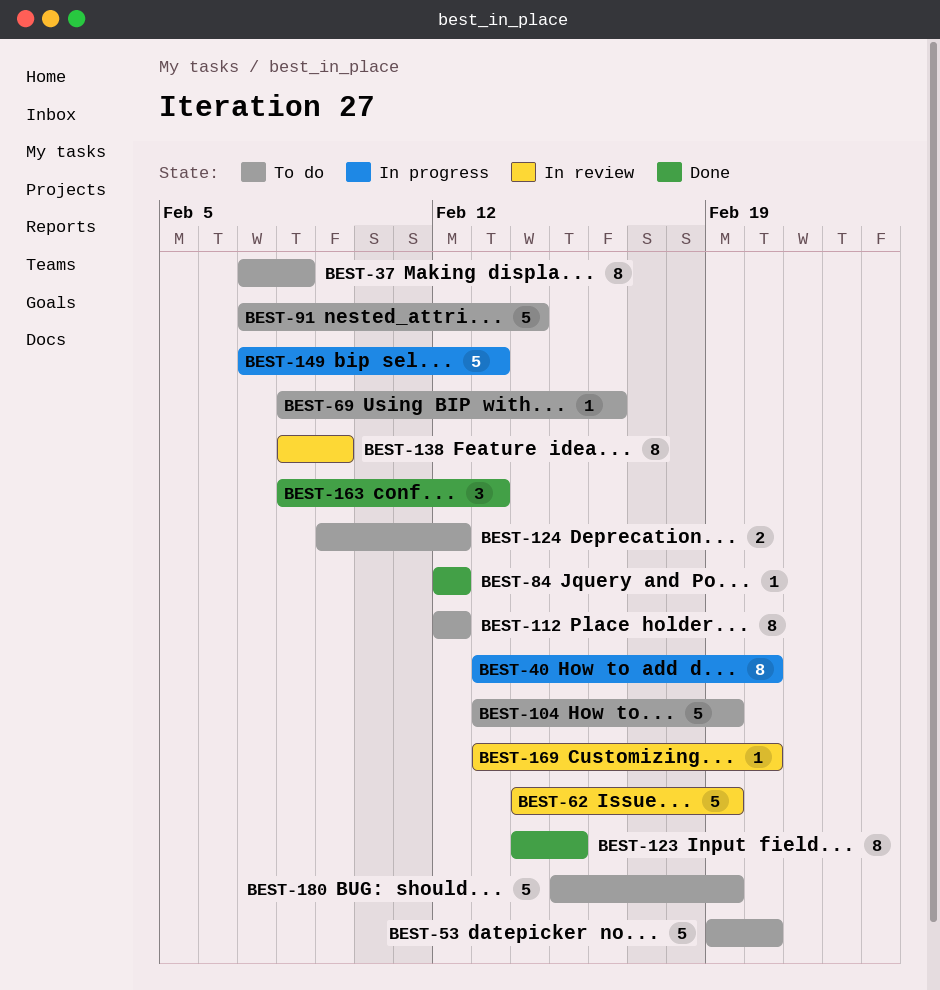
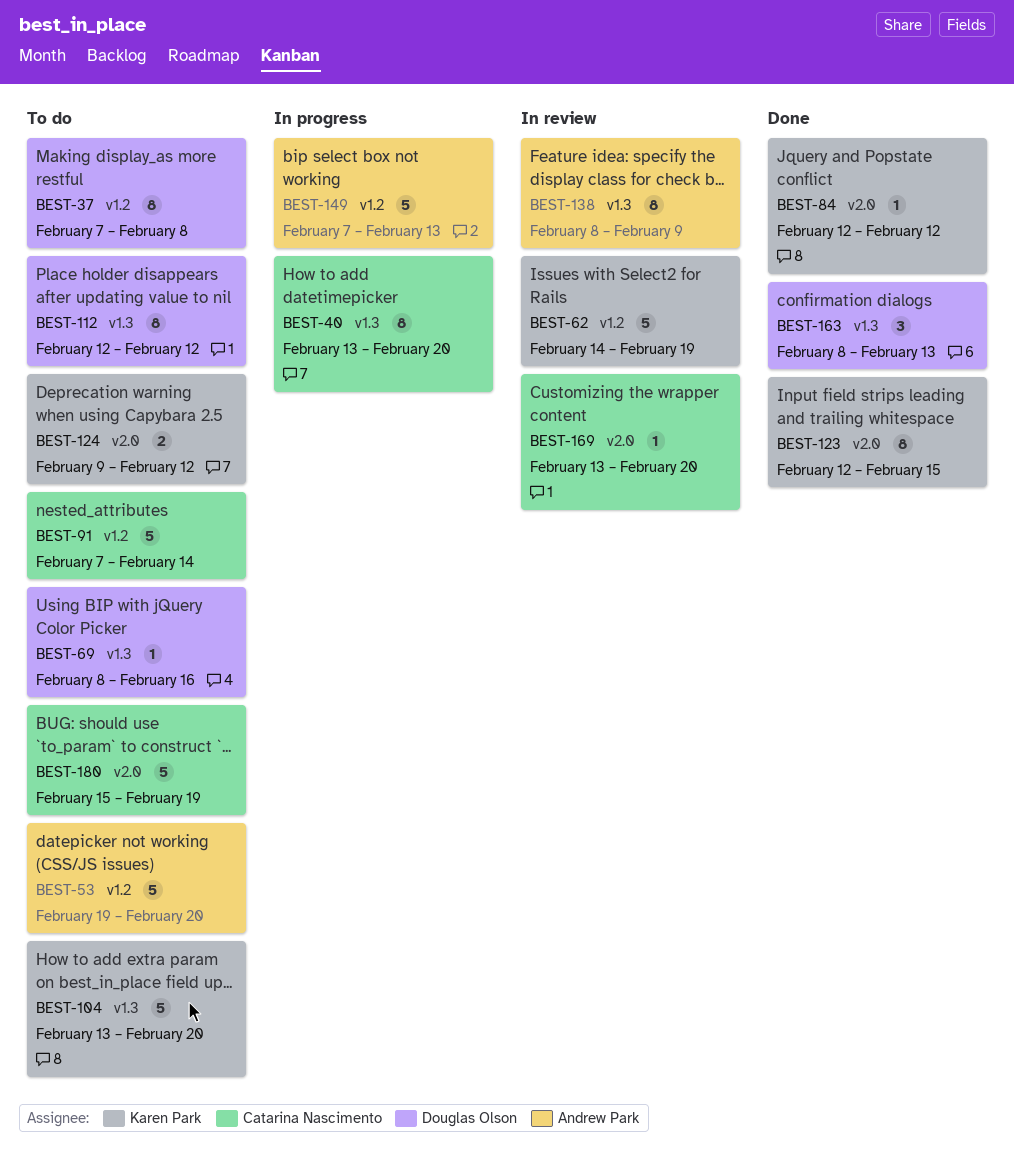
BEST-104, due: Feb 19 -> Feb 20
BEST-123, start: Feb 14 -> Feb 12

